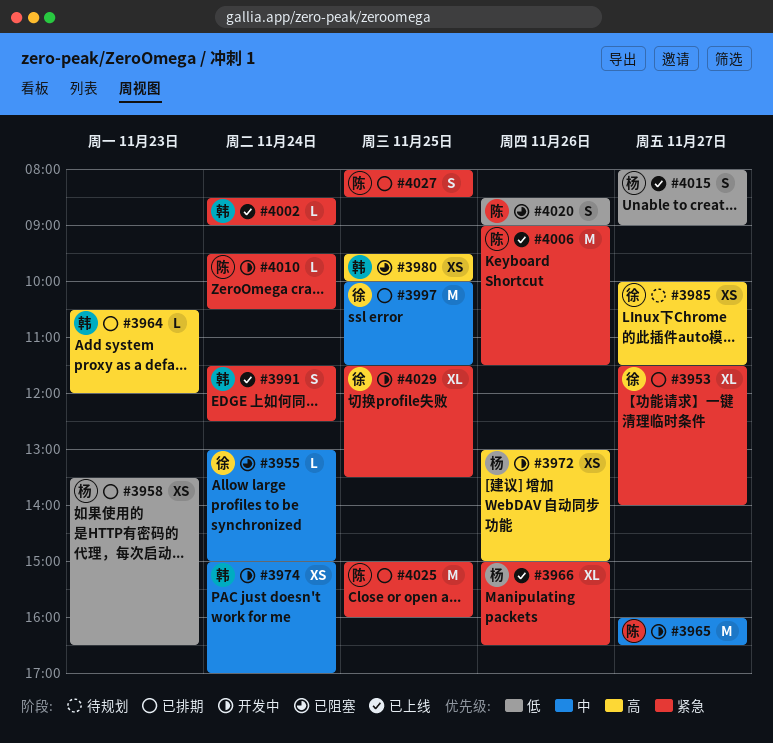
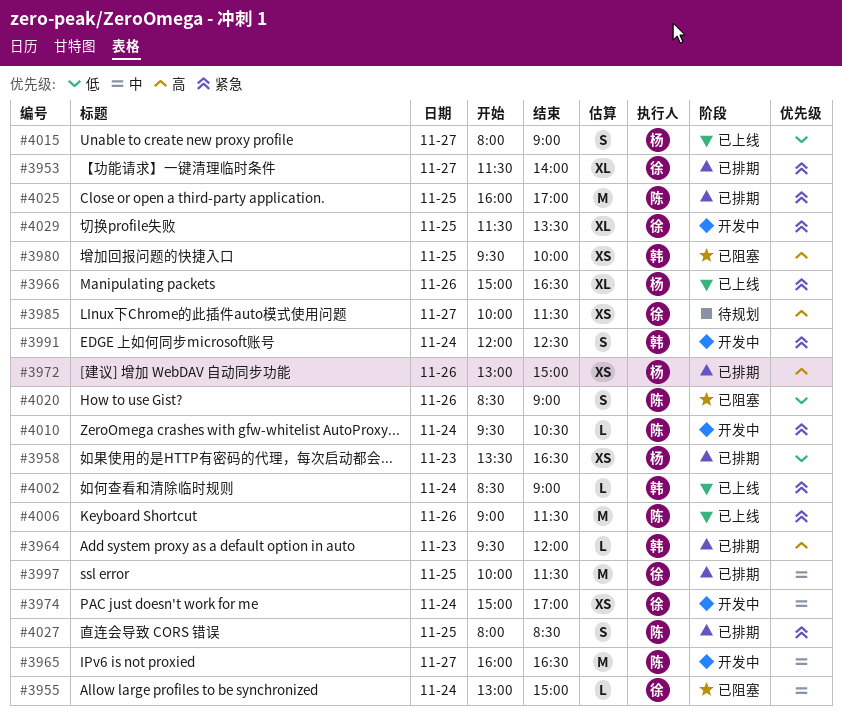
#3964, begins: 10:30 -> 09:30
#3972, status: 开发中 -> 已排期
#3974, owner: 韩 -> 徐
#3991, status: 已上线 -> 开发中
#3991, begins: 11:30 -> 12:00
#4025, begins: 15:00 -> 16:00
#4025, ends: 16:00 -> 17:00

